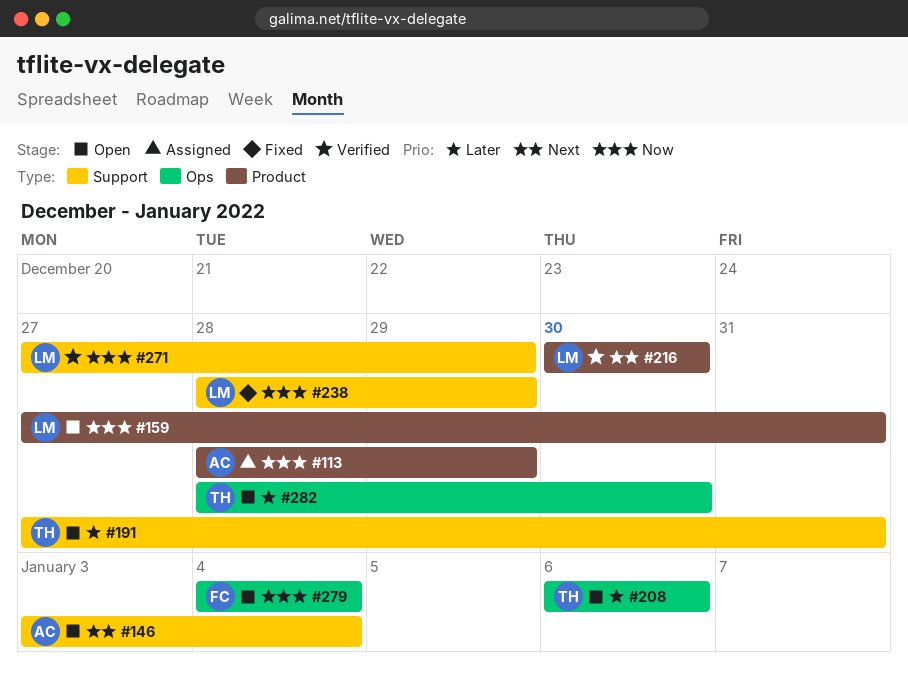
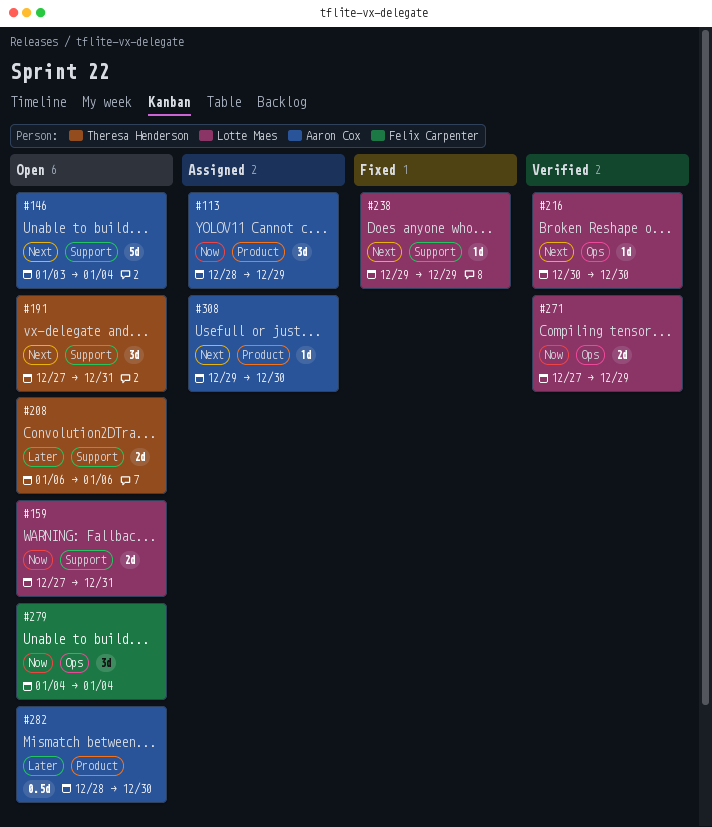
#159, label: Product -> Support
#191, priority: Later -> Next
#208, label: Ops -> Support
#216, label: Product -> Ops
#238, priority: Now -> Next
#238, start: Dec 28 -> Dec 29
#271, label: Support -> Ops
#282, owner: Theresa Henderson -> Aaron Cox
#282, label: Ops -> Product
#308: none -> present

